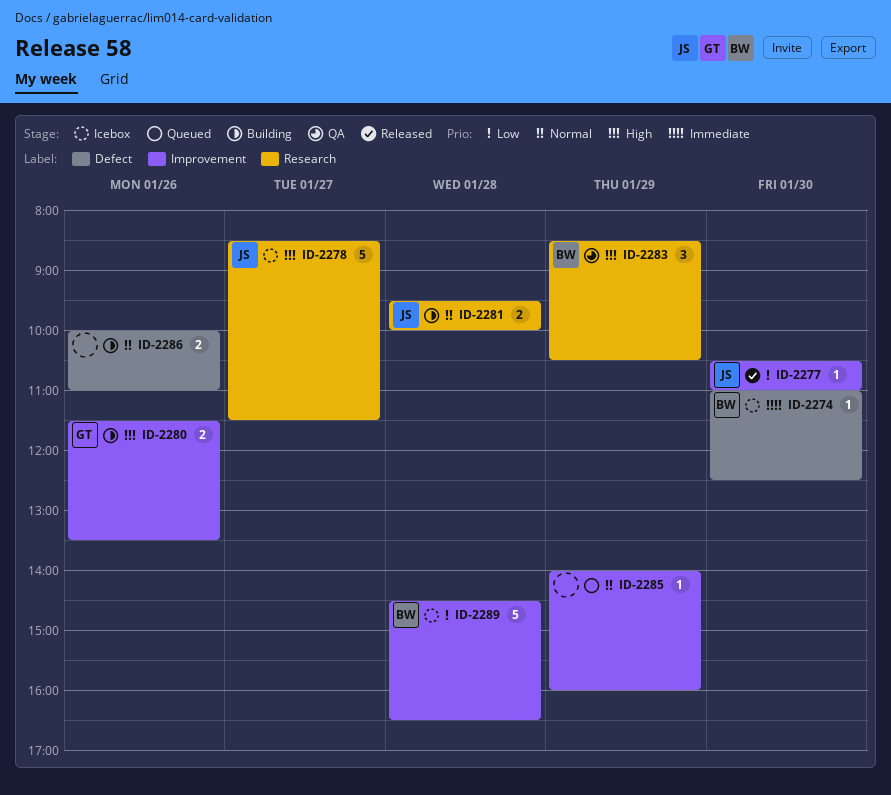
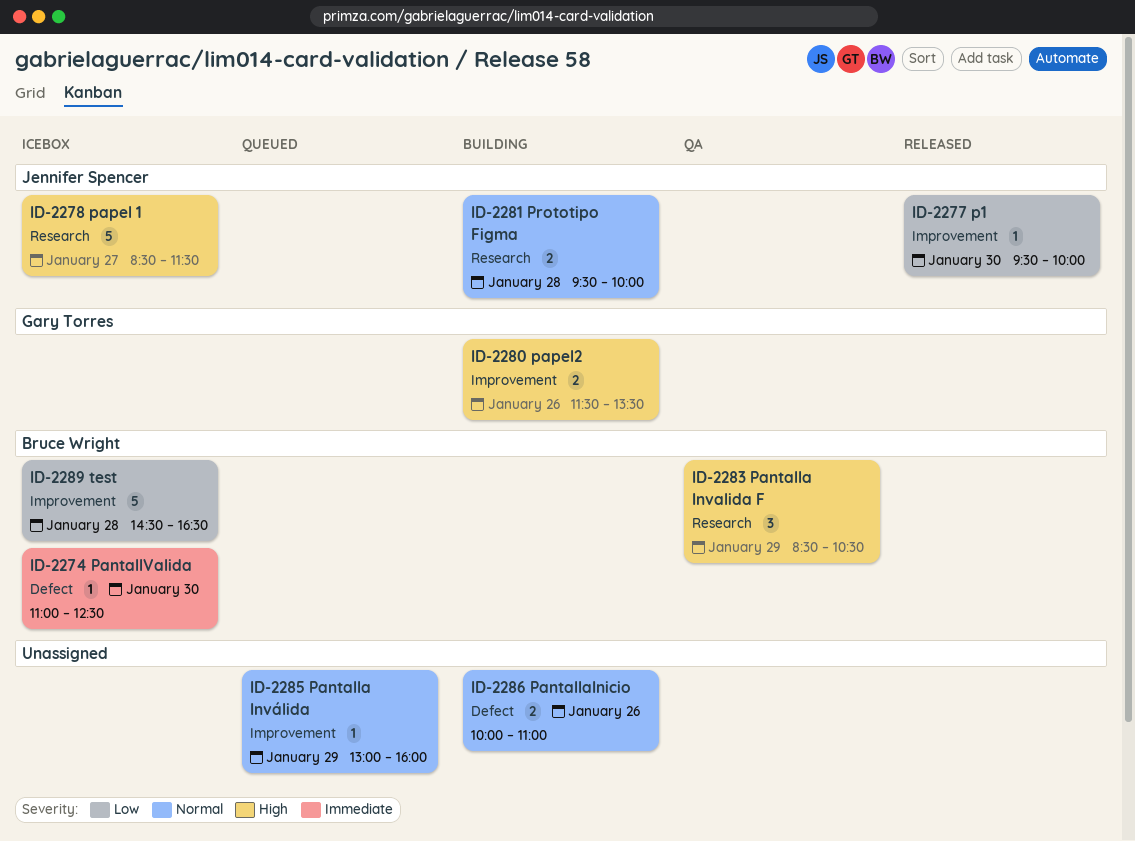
ID-2277, begins: 10:30 -> 09:30
ID-2277, ends: 11:00 -> 10:00
ID-2285, begins: 14:00 -> 13:00

